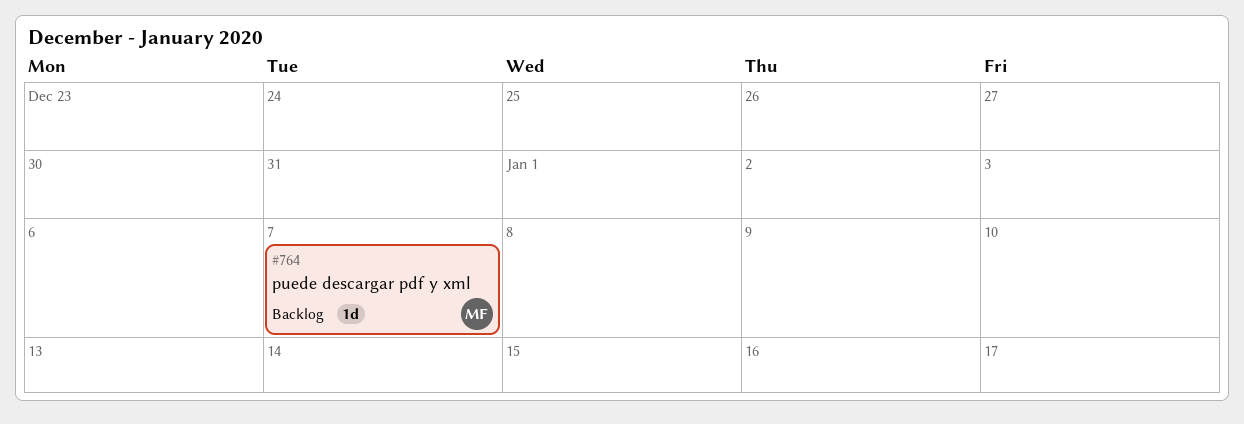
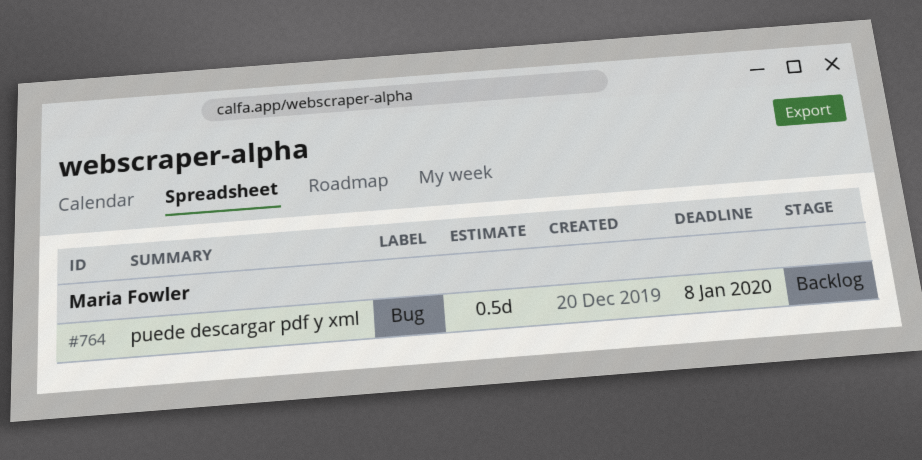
#764, estimate: 1d -> 0.5d
#764, due: Jan 7 -> Jan 8

